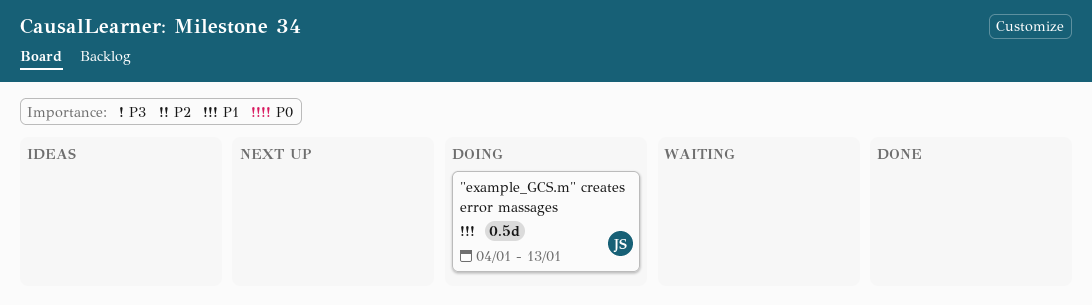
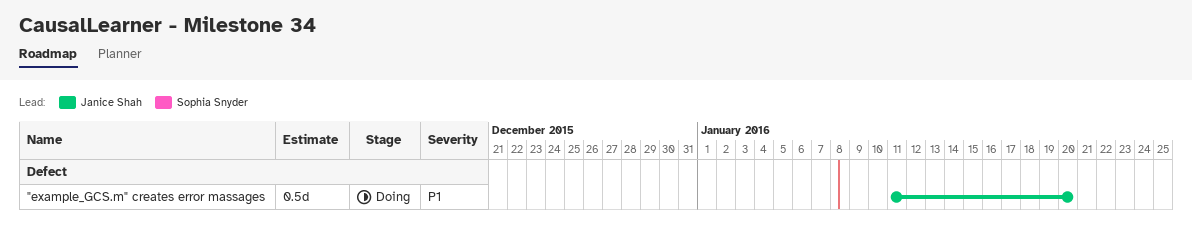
"example_GCS.m" creates error massages, start: Jan 4 -> Jan 11
"example_GCS.m" creates error massages, due: Jan 13 -> Jan 20

